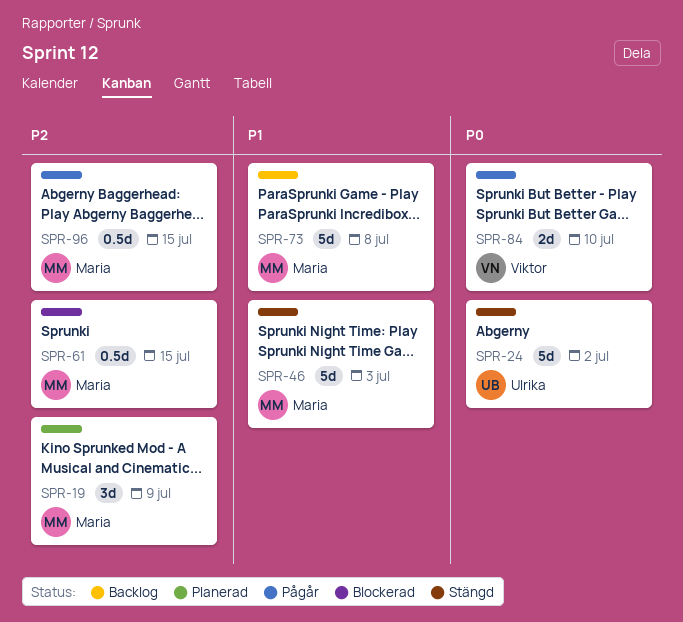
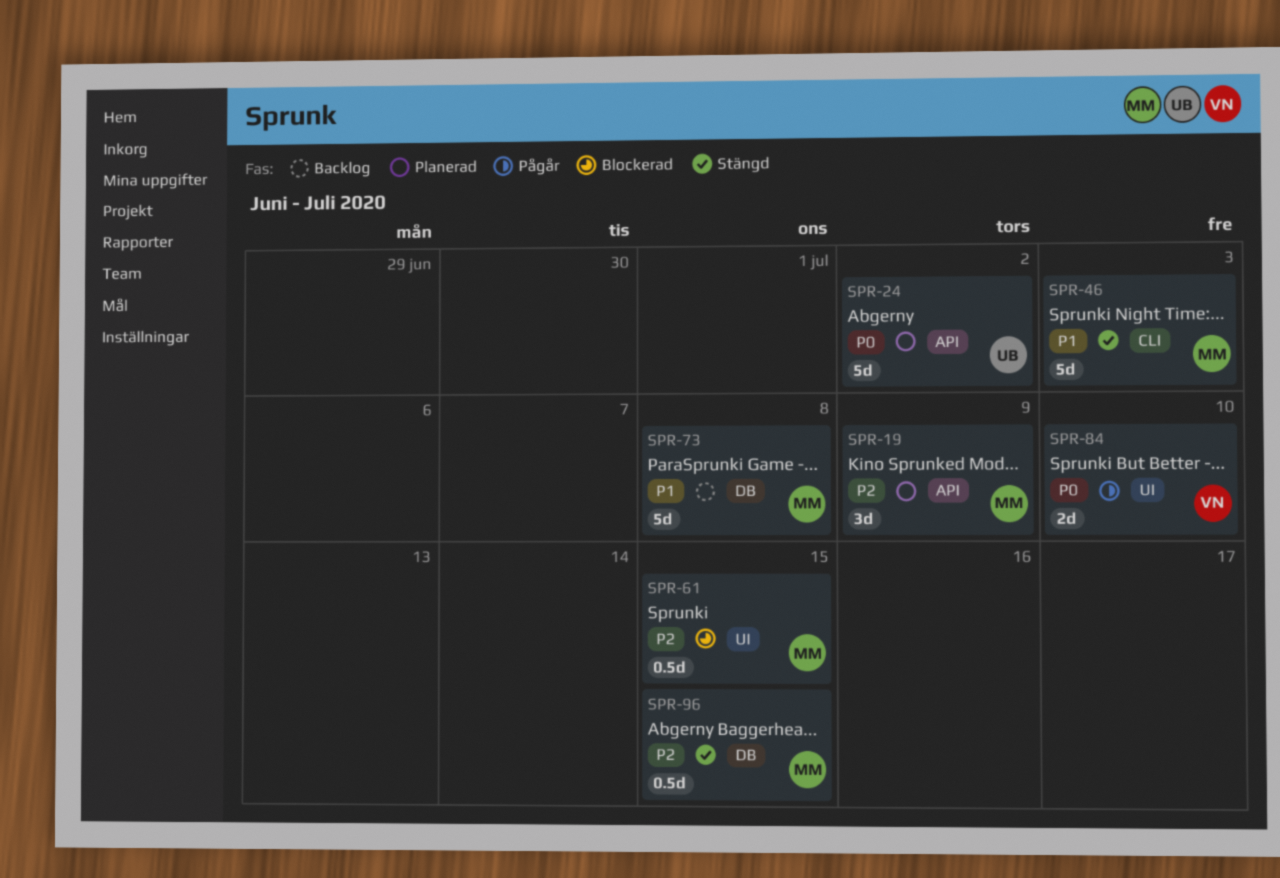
SPR-24, status: Stängd -> Planerad
SPR-96, status: Pågår -> Stängd

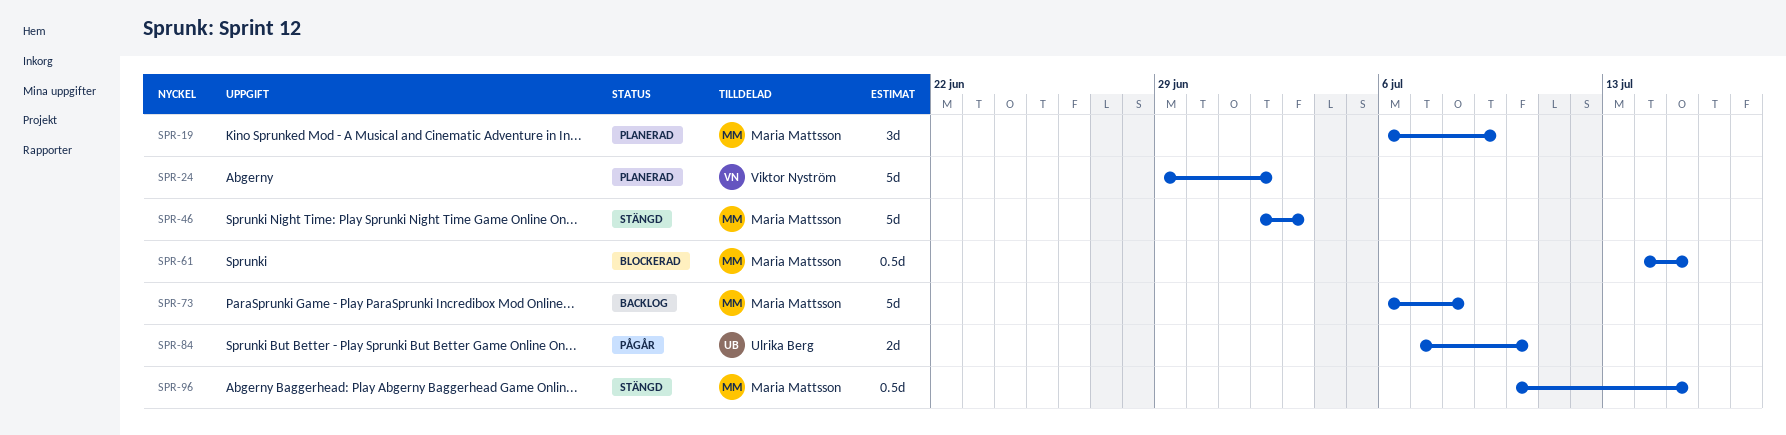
SPR-24, owner: Ulrika Berg -> Viktor Nyström
SPR-84, owner: Viktor Nyström -> Ulrika Berg

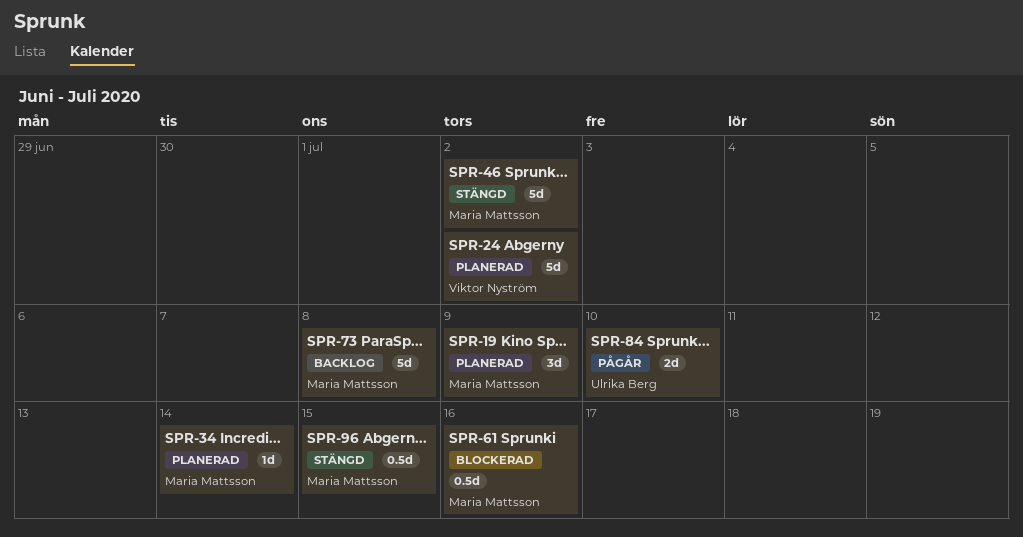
SPR-34: none -> present
SPR-46, due: Jul 3 -> Jul 2
SPR-61, due: Jul 15 -> Jul 16

